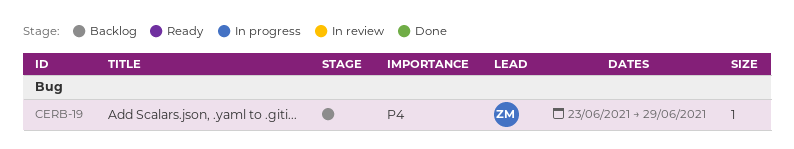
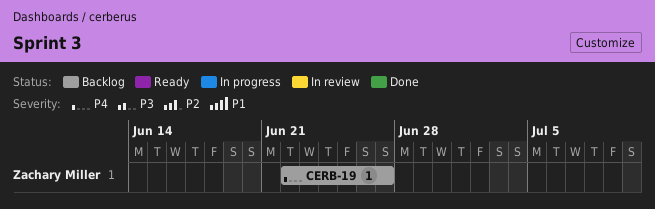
CERB-19, start: Jun 23 -> Jun 22
CERB-19, due: Jun 29 -> Jun 27

